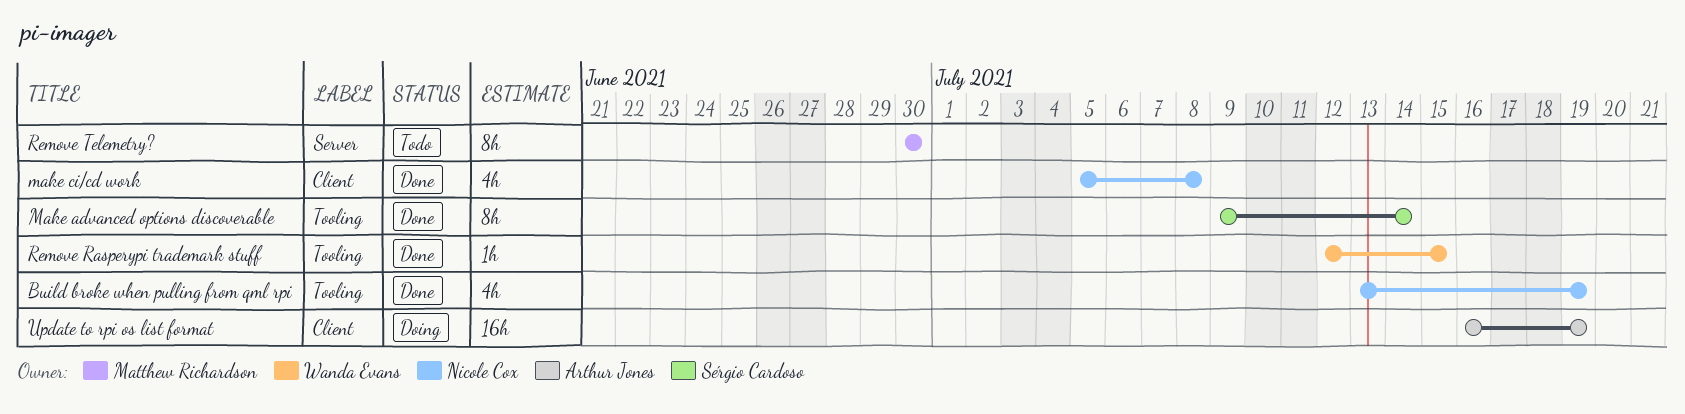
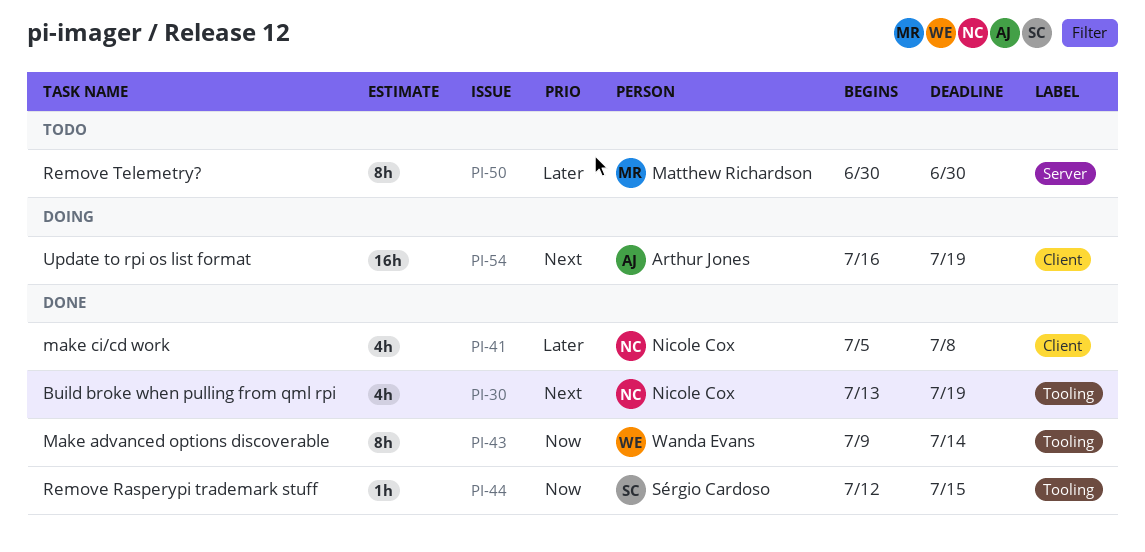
Make advanced options discoverable, owner: Sérgio Cardoso -> Wanda Evans
Remove Rasperypi trademark stuff, owner: Wanda Evans -> Sérgio Cardoso

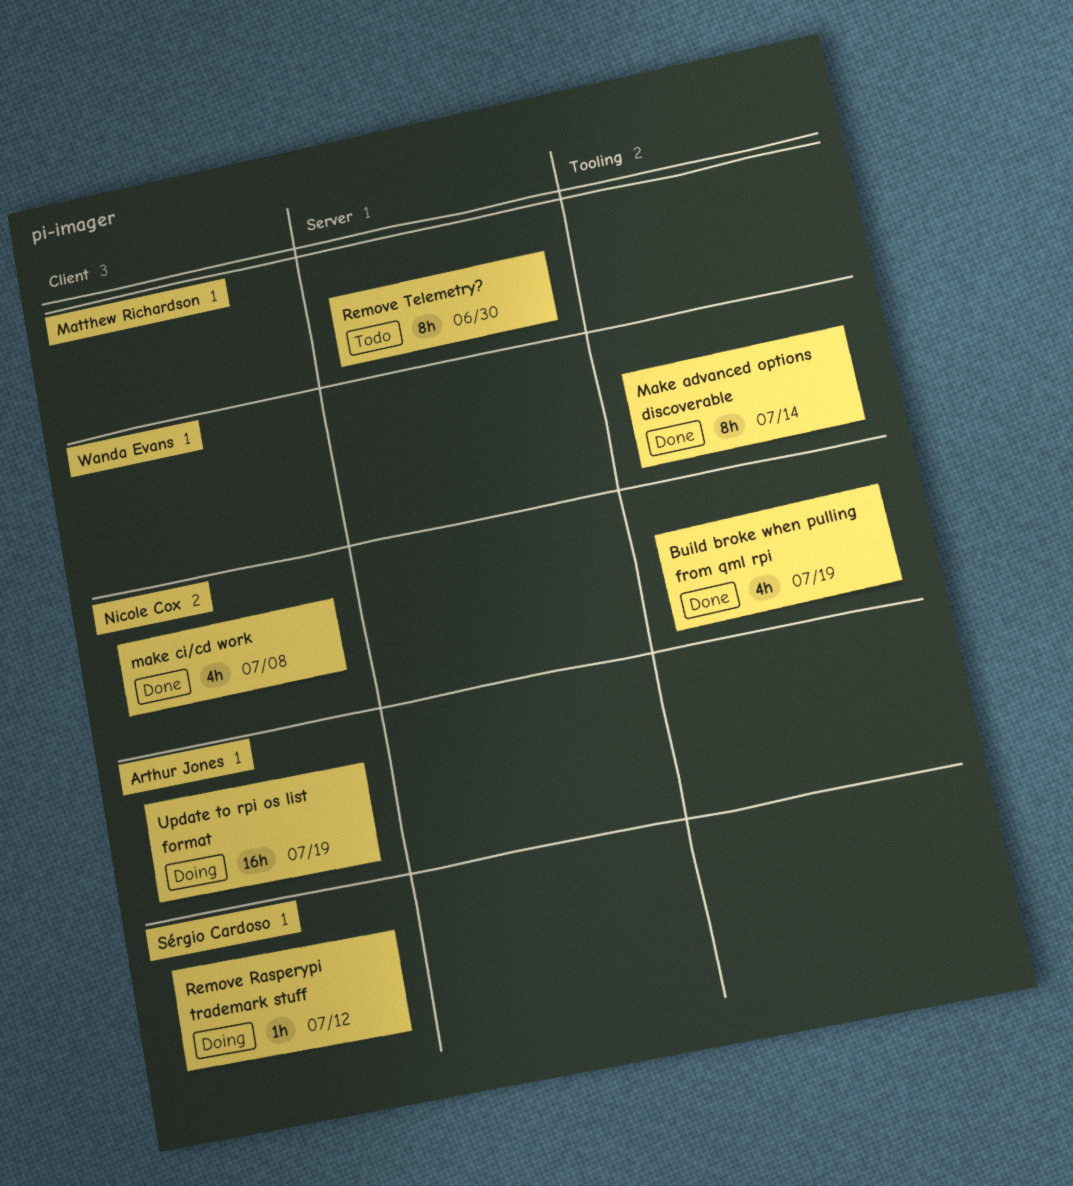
Remove Rasperypi trademark stuff, status: Done -> Doing
Remove Rasperypi trademark stuff, label: Tooling -> Client
Remove Rasperypi trademark stuff, due: Jul 15 -> Jul 12

